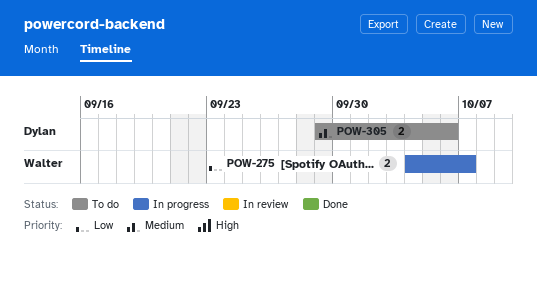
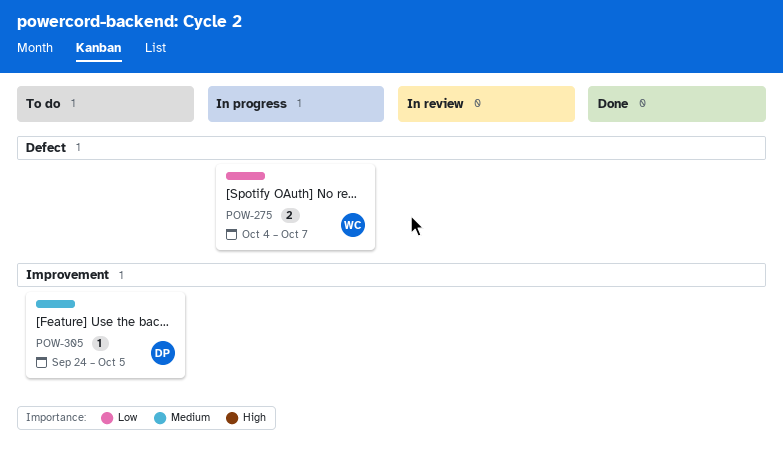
POW-305, estimate: 2 -> 1
POW-305, start: Sep 29 -> Sep 24
POW-305, due: Oct 6 -> Oct 5

